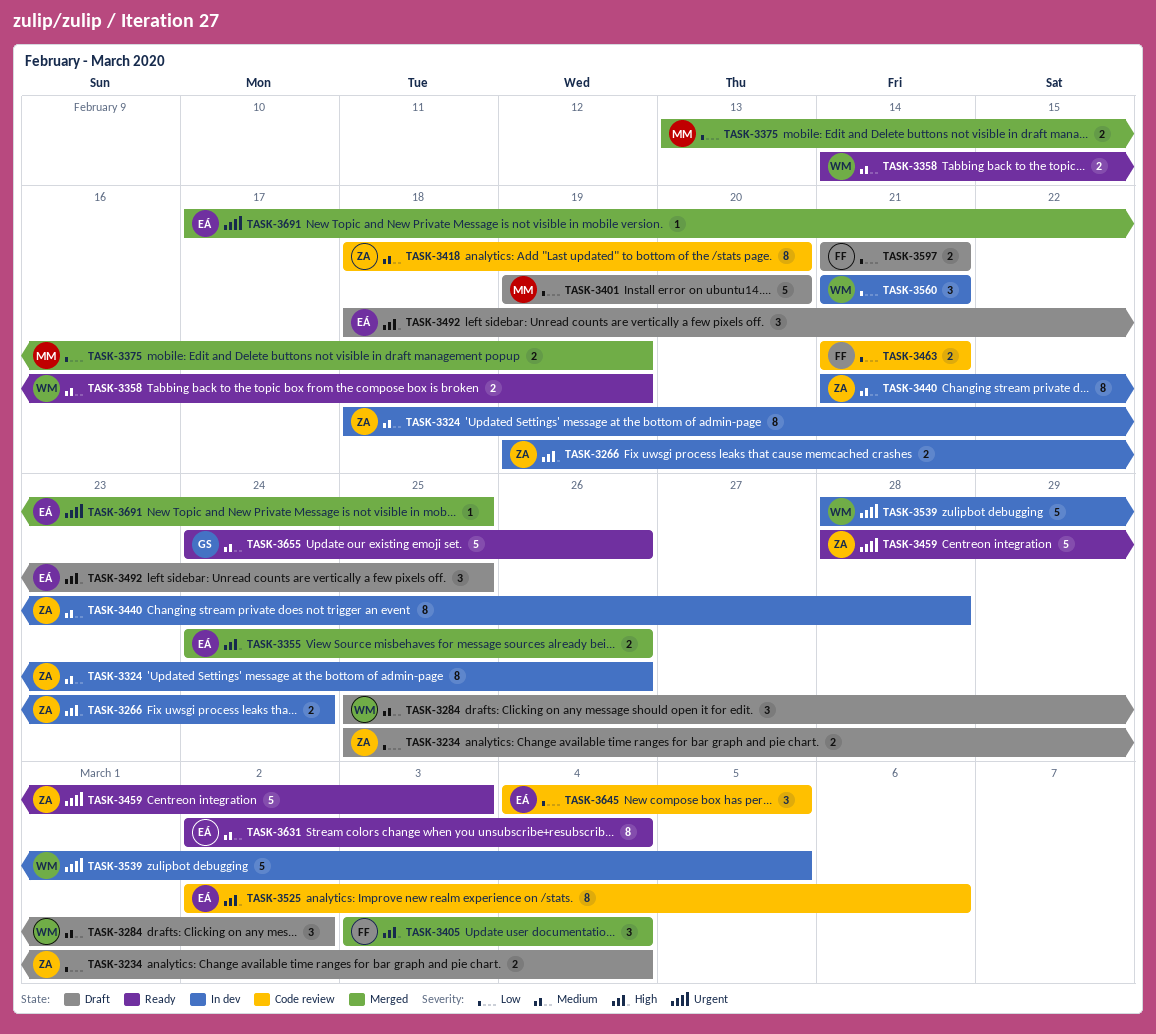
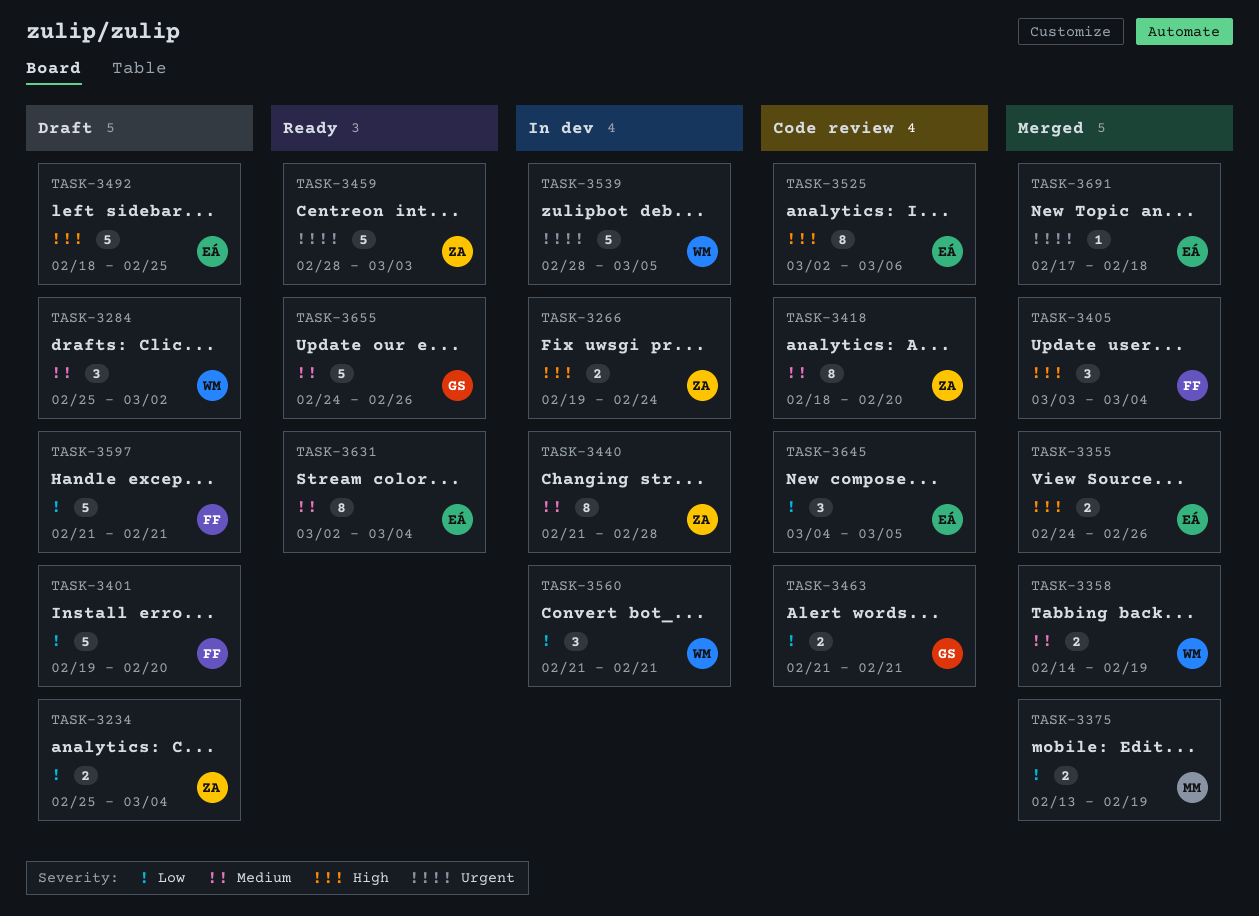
TASK-3324: present -> none
TASK-3358, status: Ready -> Merged
TASK-3401, owner: MM -> FF
TASK-3463, owner: FF -> GS
TASK-3492, estimate: 3 -> 5
TASK-3597, estimate: 2 -> 5
TASK-3691, due: Feb 25 -> Feb 18

